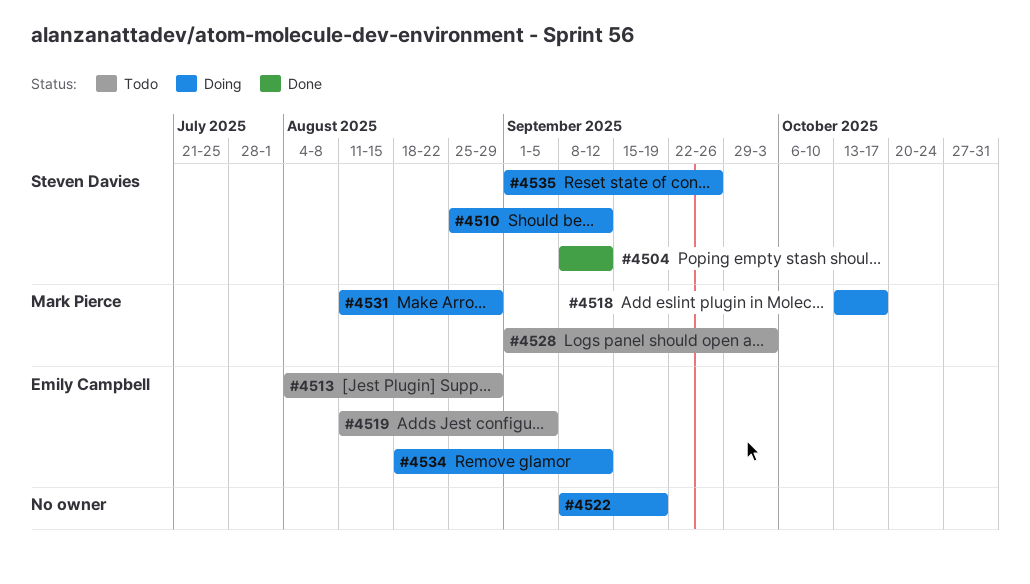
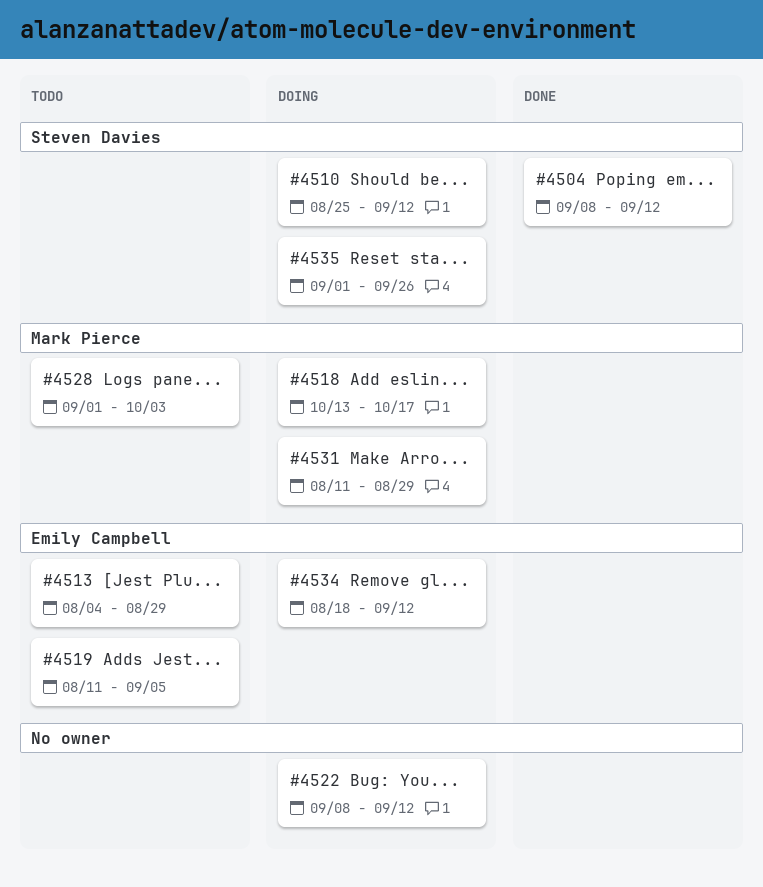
#4522, due: Sep 19 -> Sep 12

